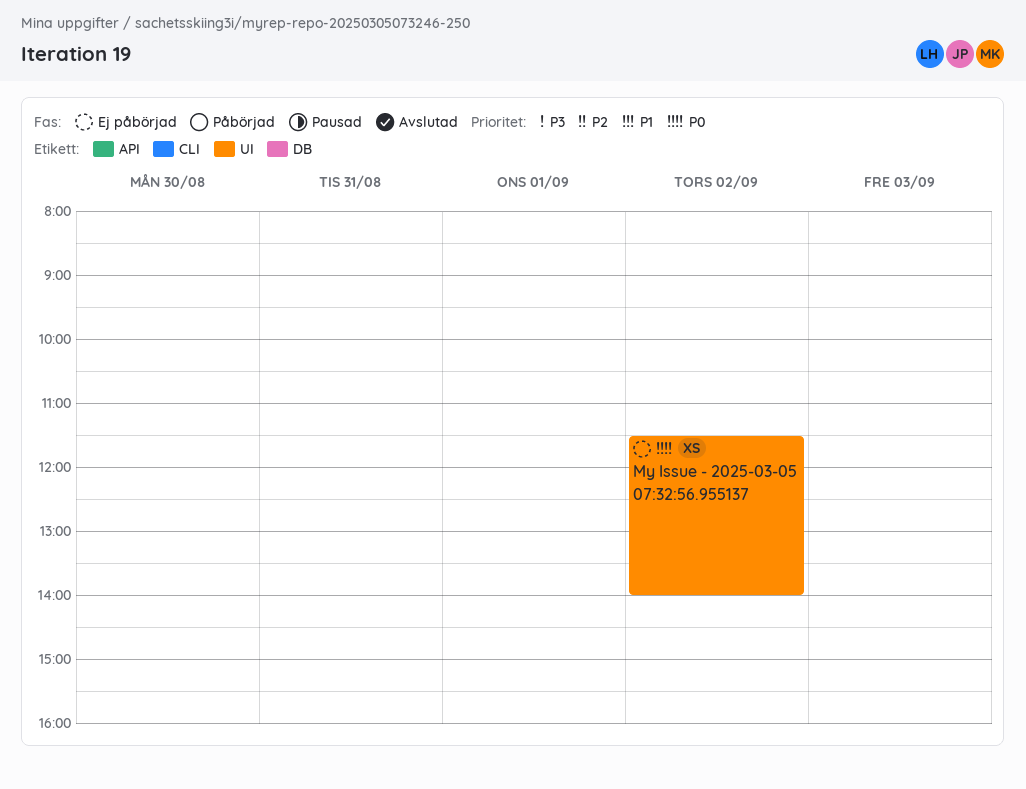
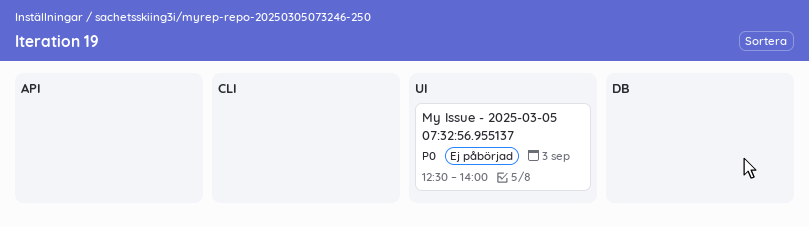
My Issue - 2025-03-05 07:32:56.955137, day: Sep 2 -> Sep 3
My Issue - 2025-03-05 07:32:56.955137, begins: 11:30 -> 12:30

